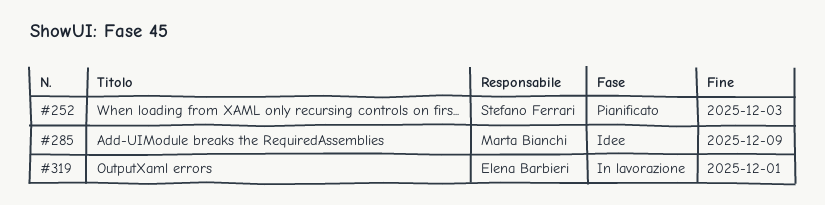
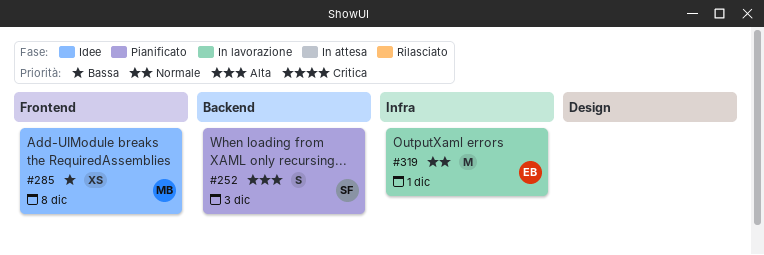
#285, due: Dec 9 -> Dec 8

